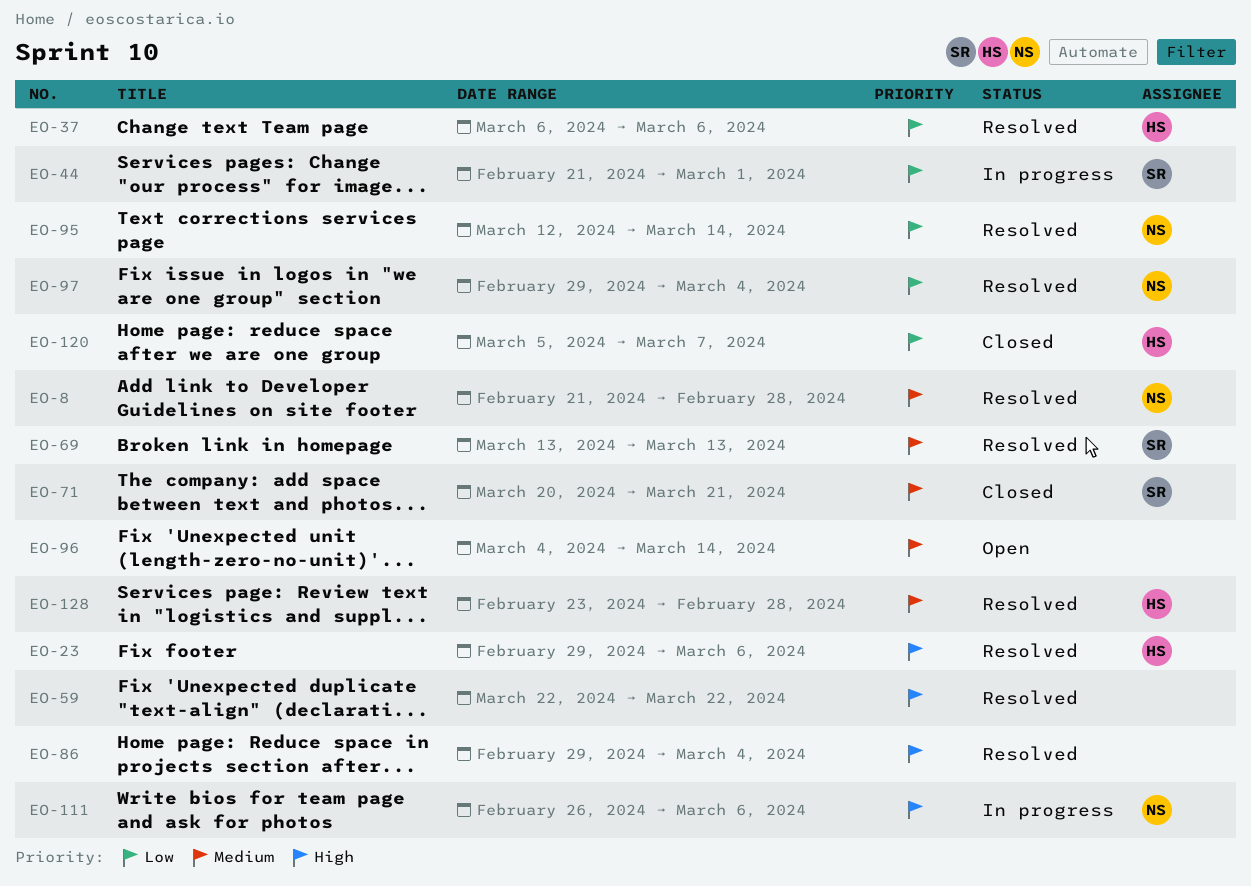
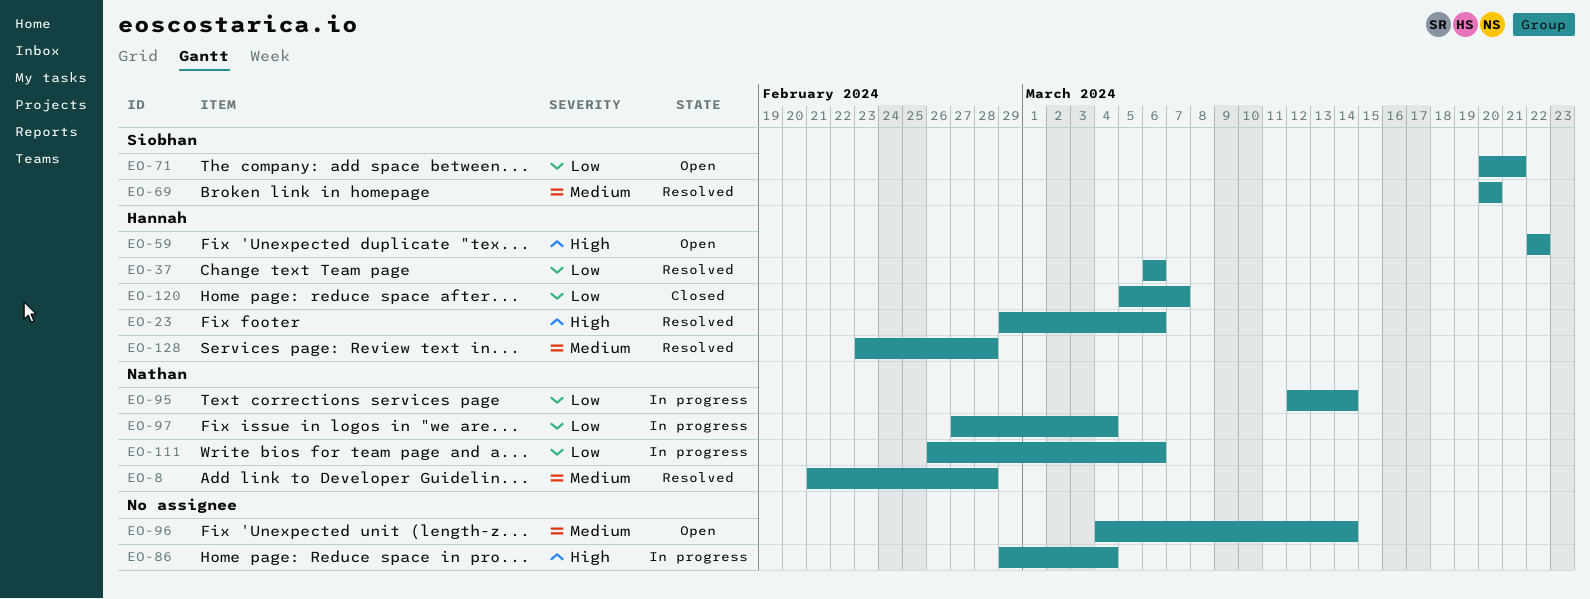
EO-44: present -> none
EO-59, status: Resolved -> Open
EO-59, owner: none -> Hannah
EO-69, start: Mar 13 -> Mar 20
EO-69, due: Mar 13 -> Mar 20
EO-71, status: Closed -> Open
EO-71, priority: Medium -> Low
EO-86, status: Resolved -> In progress
EO-95, status: Resolved -> In progress
EO-97, status: Resolved -> In progress
EO-97, start: Feb 29 -> Feb 27
EO-111, priority: High -> Low

